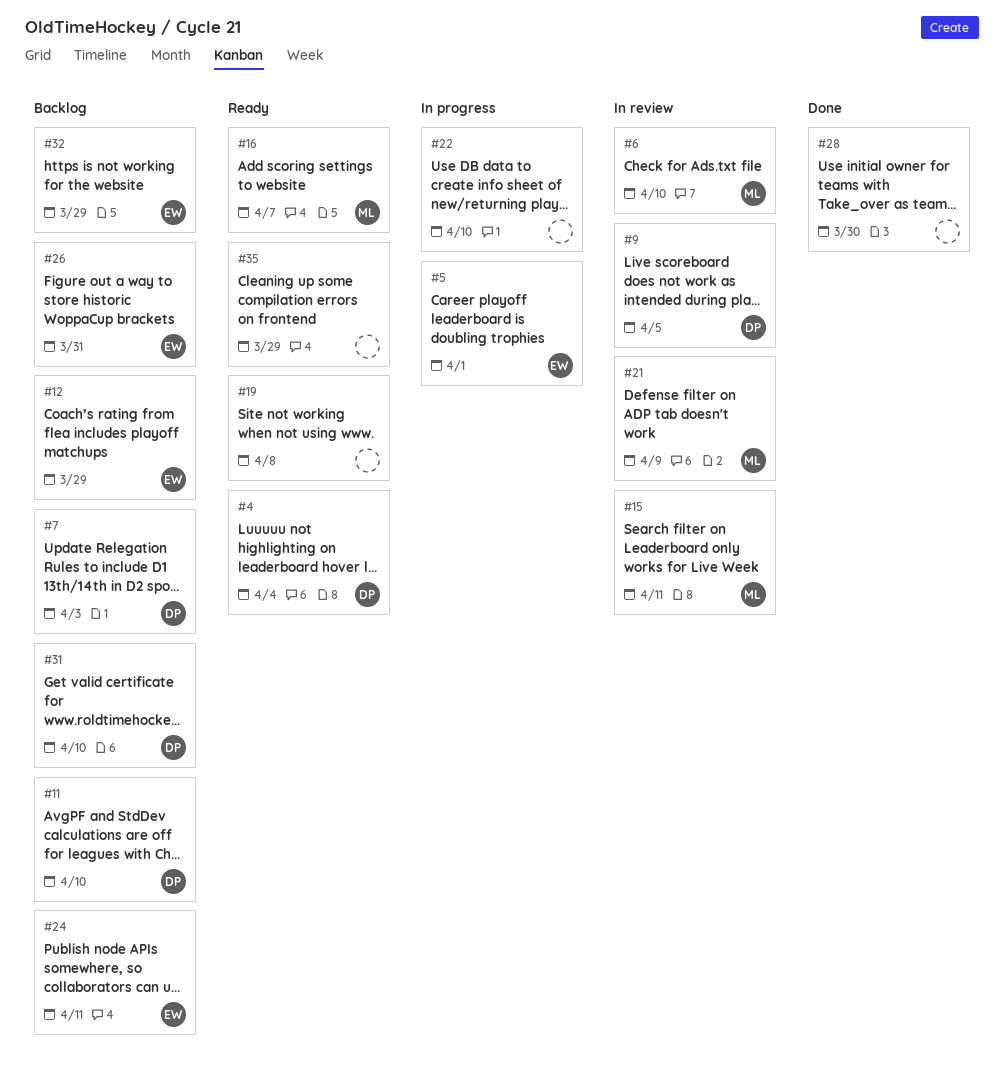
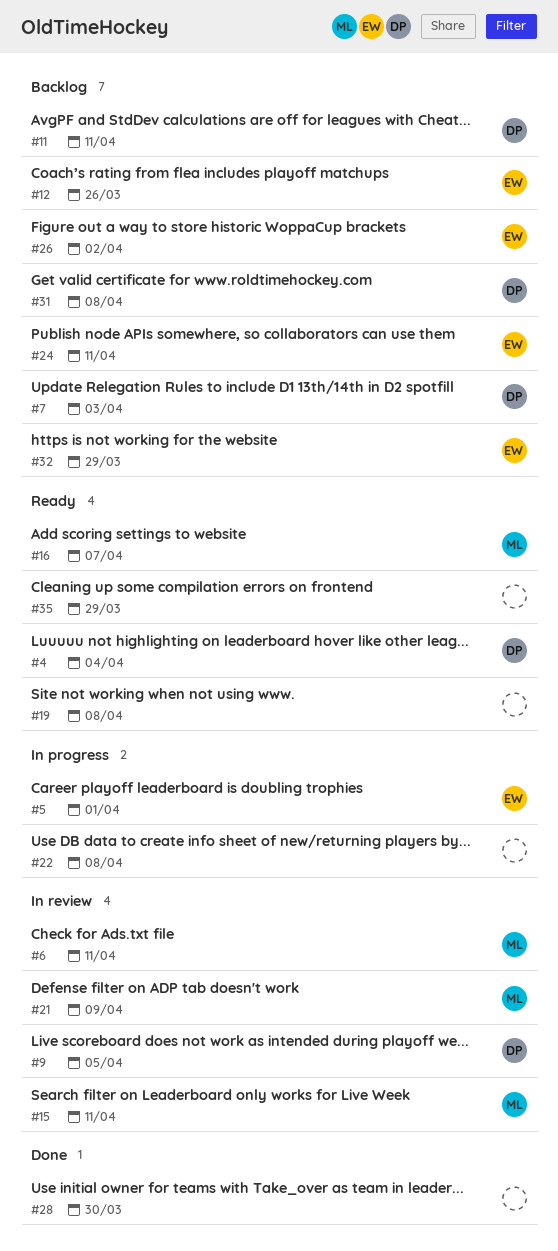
#6, due: Apr 10 -> Apr 11
#11, due: Apr 10 -> Apr 11
#12, due: Mar 29 -> Mar 26
#22, due: Apr 10 -> Apr 8
#26, due: Mar 31 -> Apr 2
#31, due: Apr 10 -> Apr 8

